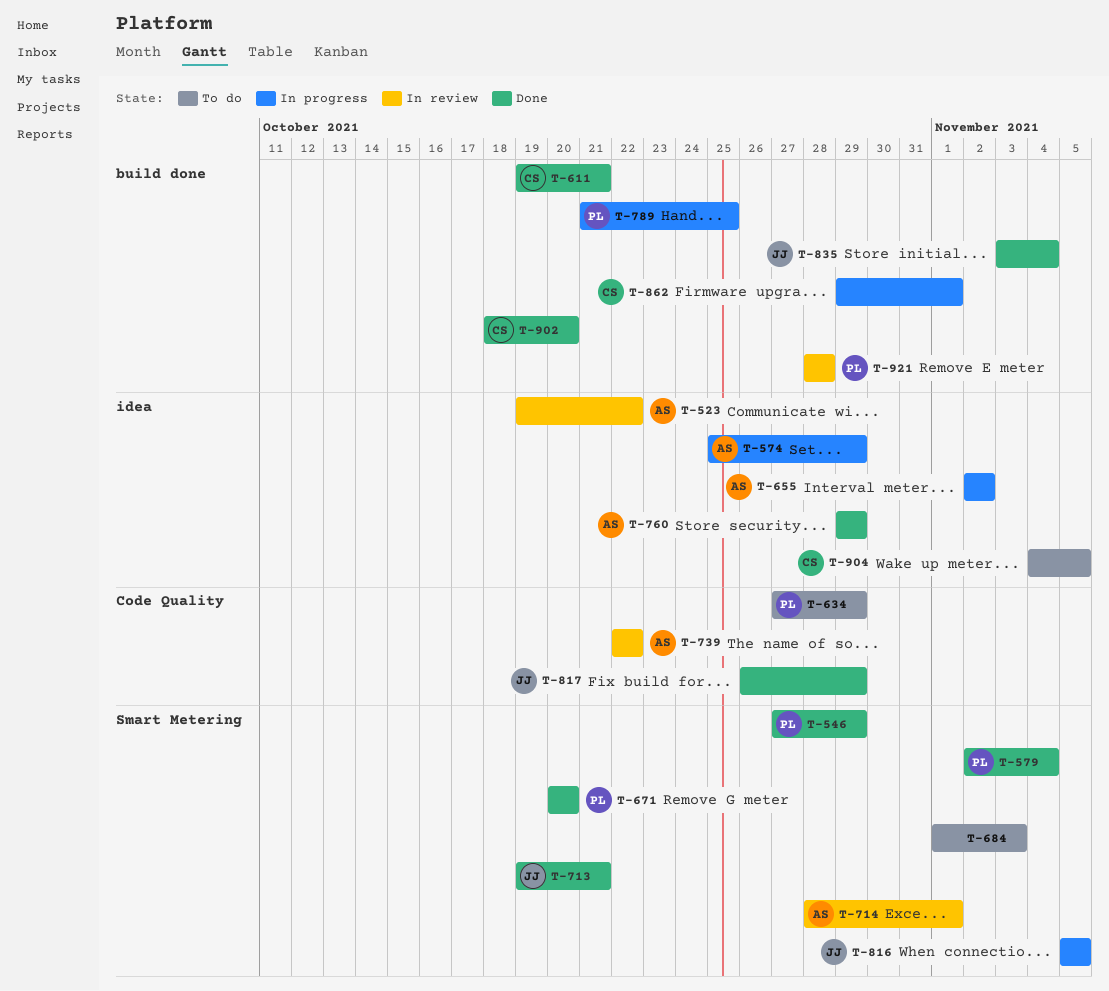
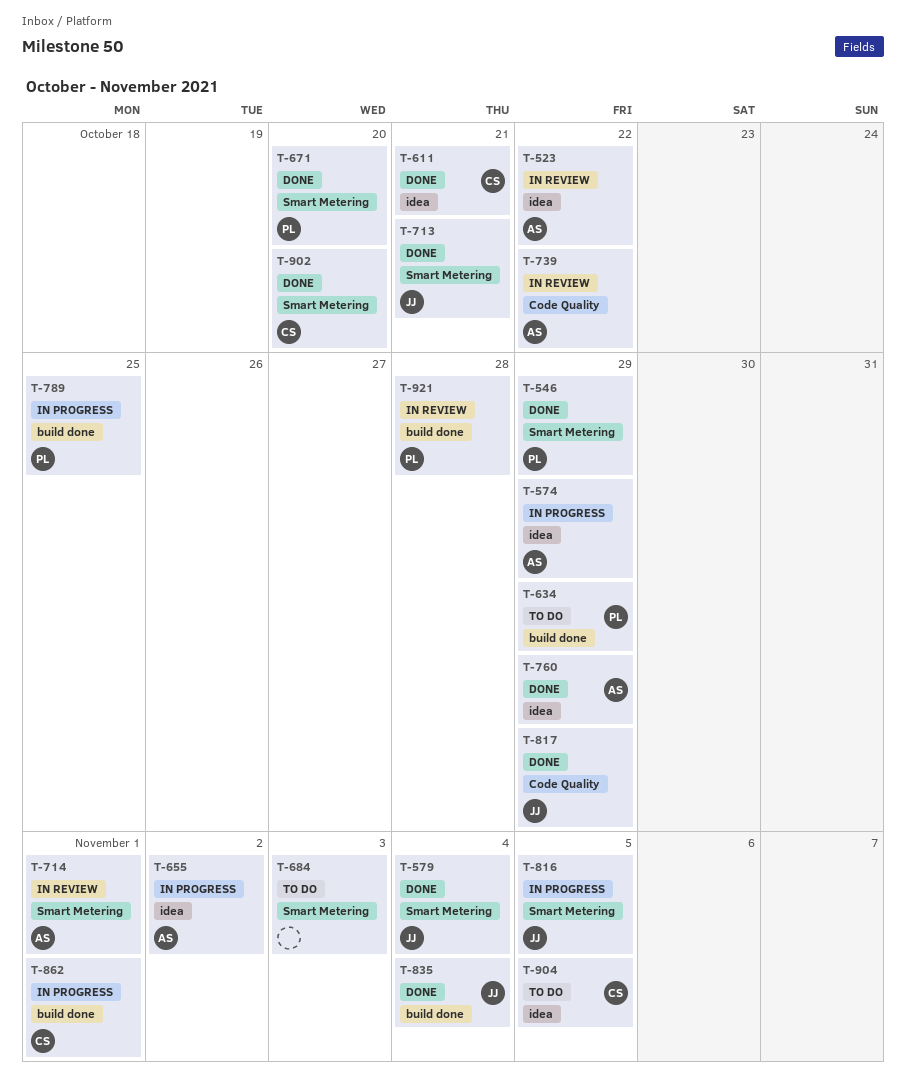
T-579, owner: PL -> JJ
T-611, label: build done -> idea
T-634, label: Code Quality -> build done
T-902, label: build done -> Smart Metering

